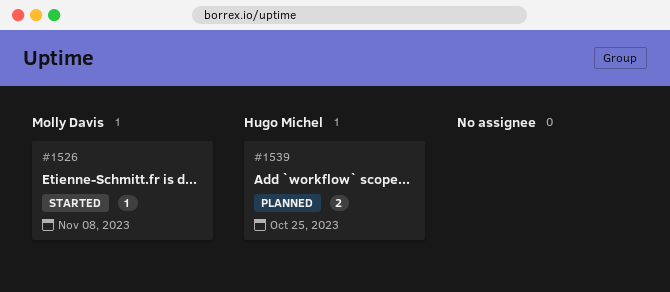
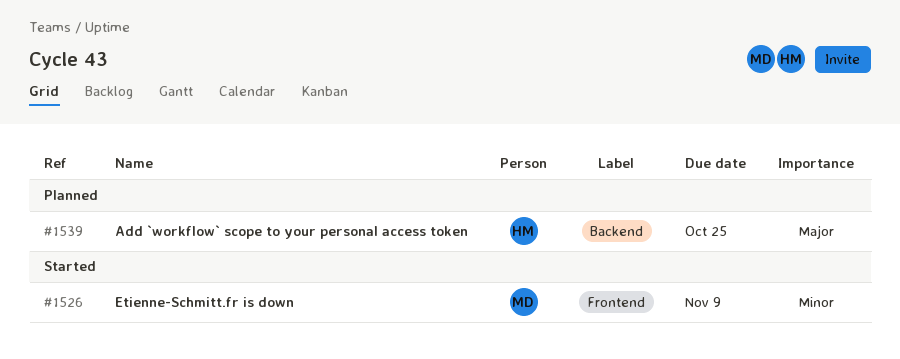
#1526, due: Nov 8 -> Nov 9

